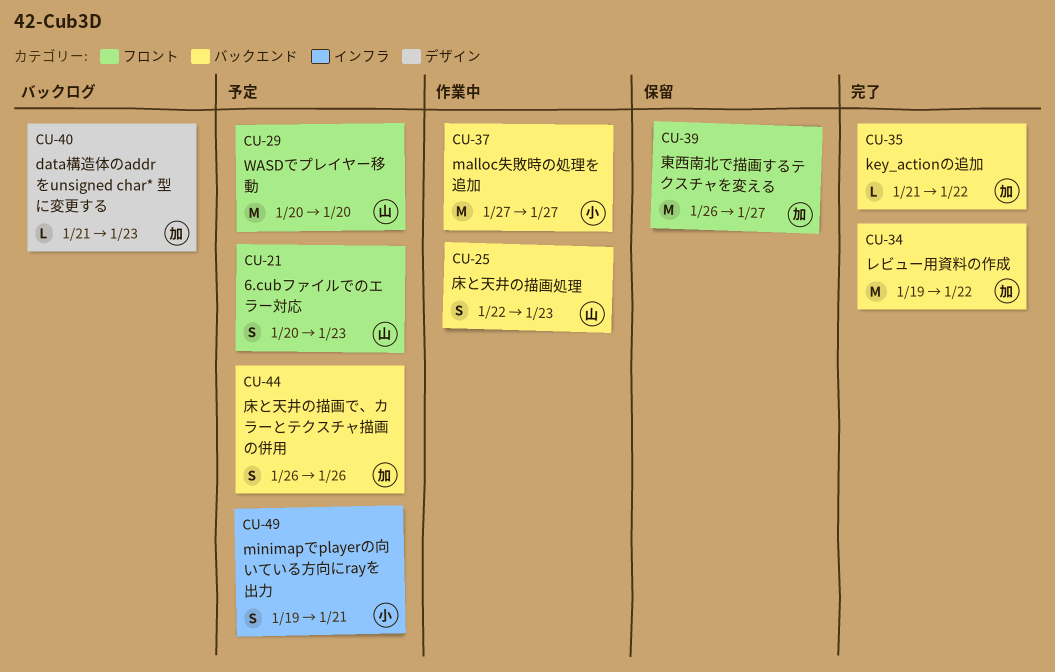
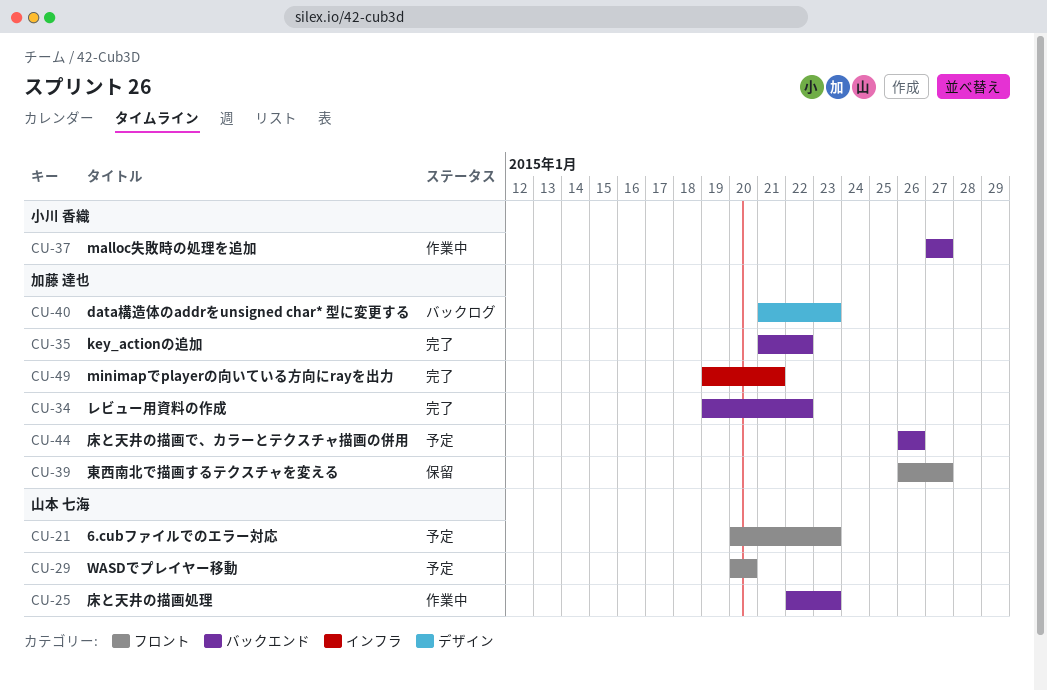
CU-49, status: 予定 -> 完了
CU-49, owner: 小川 香織 -> 加藤 達也

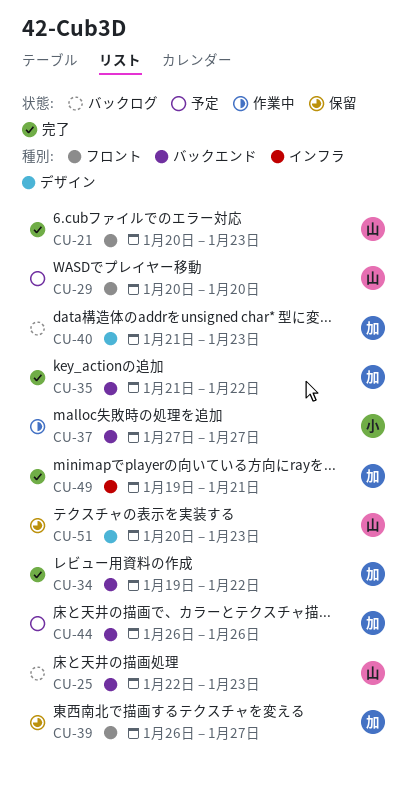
CU-21, status: 予定 -> 完了
CU-25, status: 作業中 -> バックログ
CU-51: none -> present

